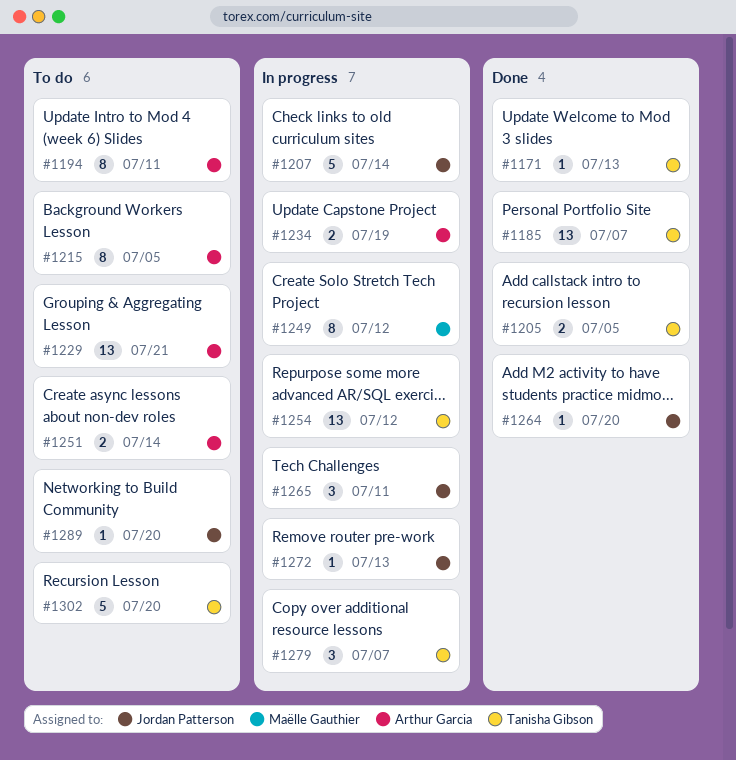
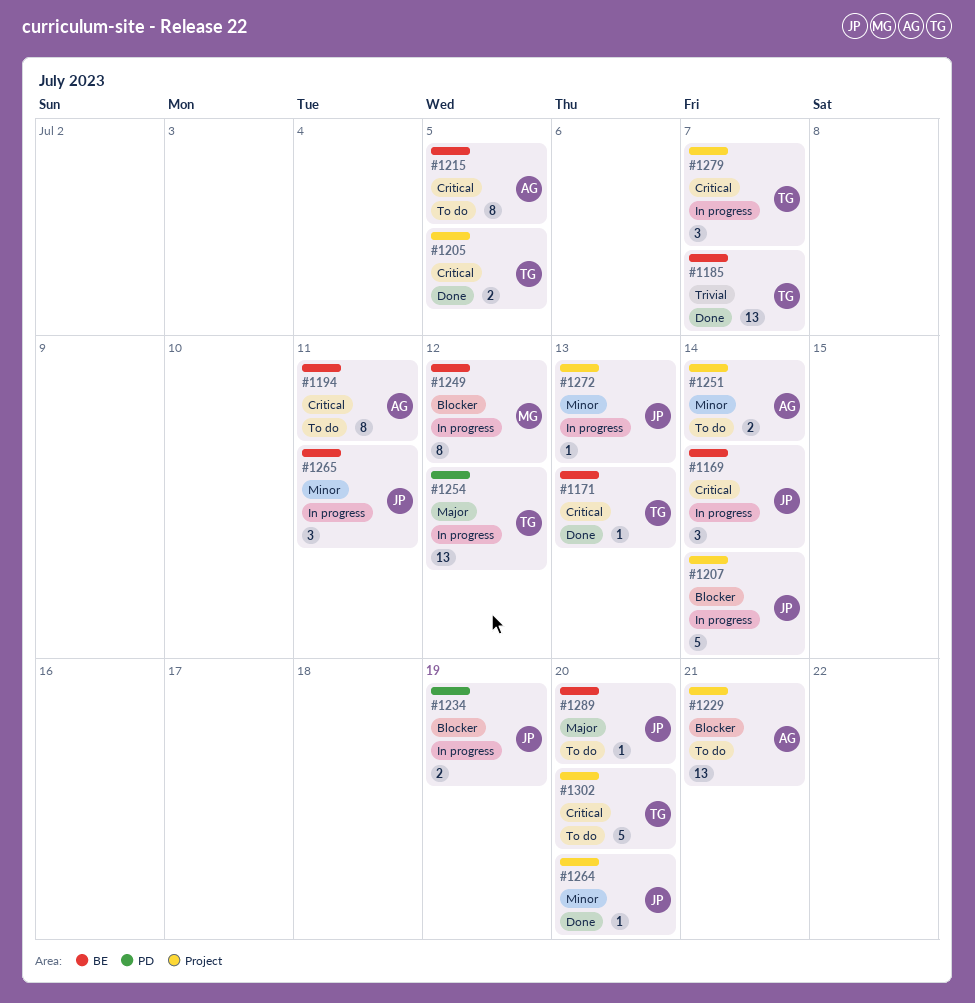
#1169: none -> present
#1234, owner: Arthur Garcia -> Jordan Patterson

